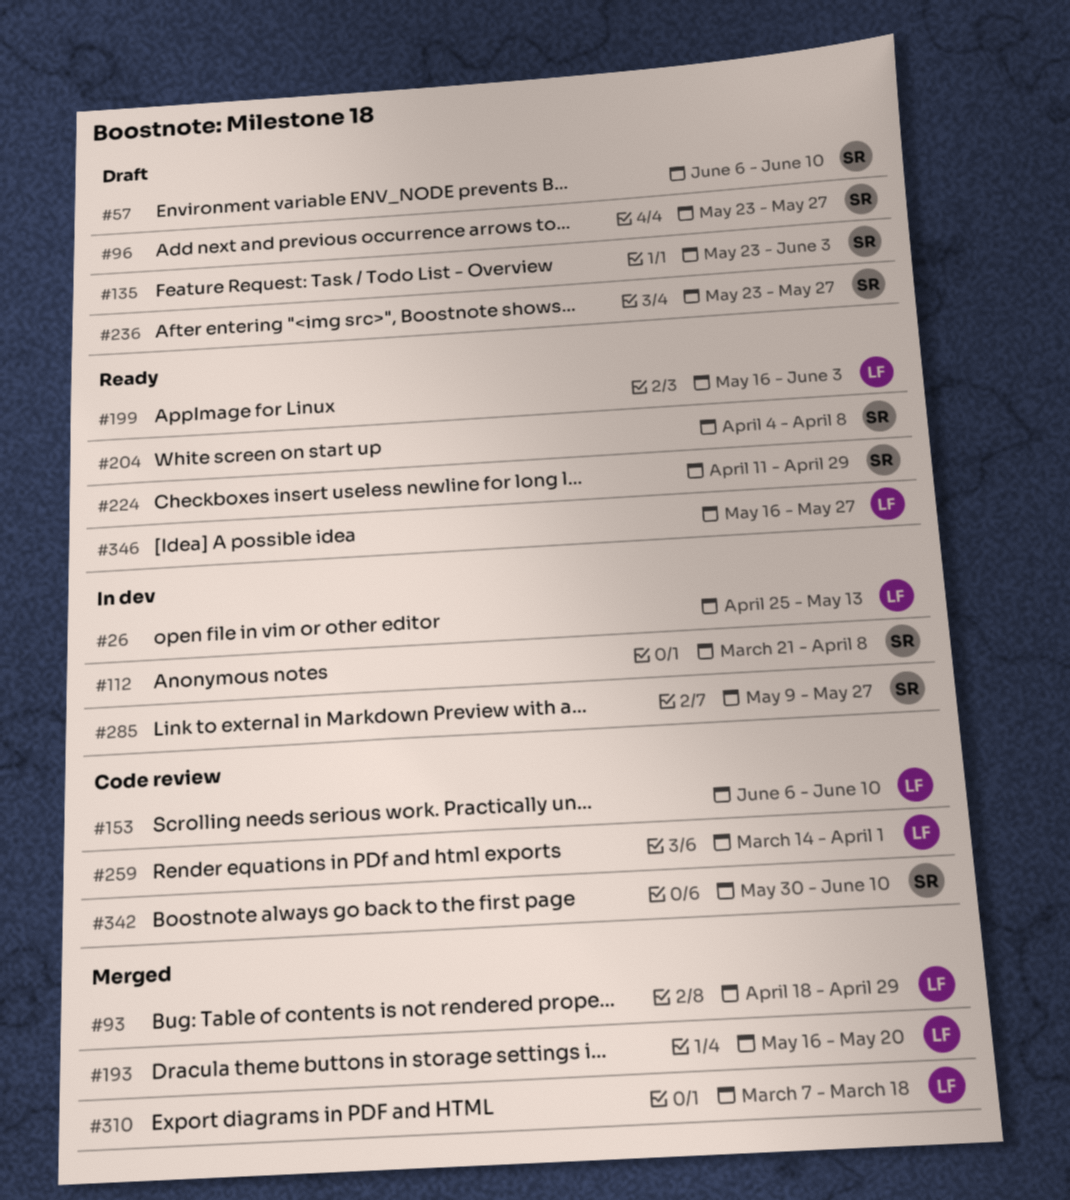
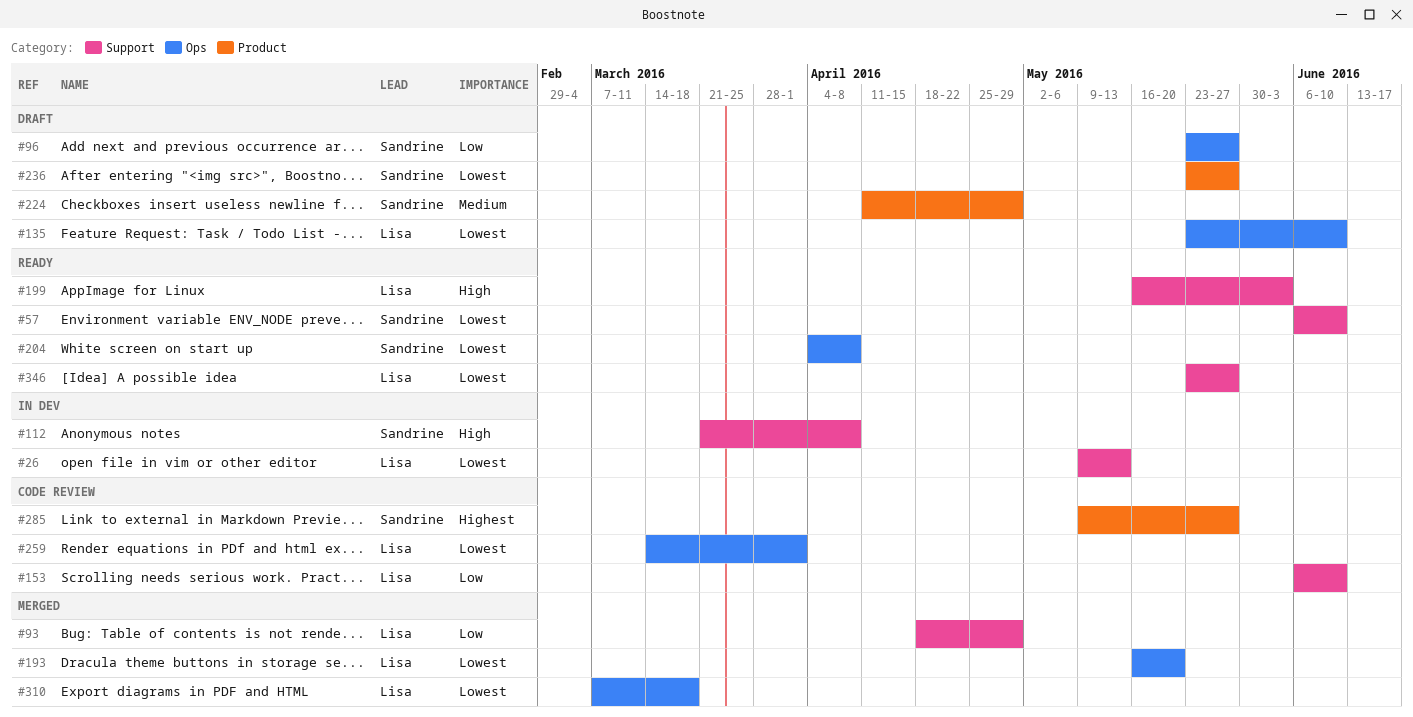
#26, start: Apr 25 -> May 9
#57, status: Draft -> Ready
#135, owner: Sandrine -> Lisa
#135, due: Jun 3 -> Jun 10
#224, status: Ready -> Draft
#285, status: In dev -> Code review
#342: present -> none
#346, start: May 16 -> May 23

